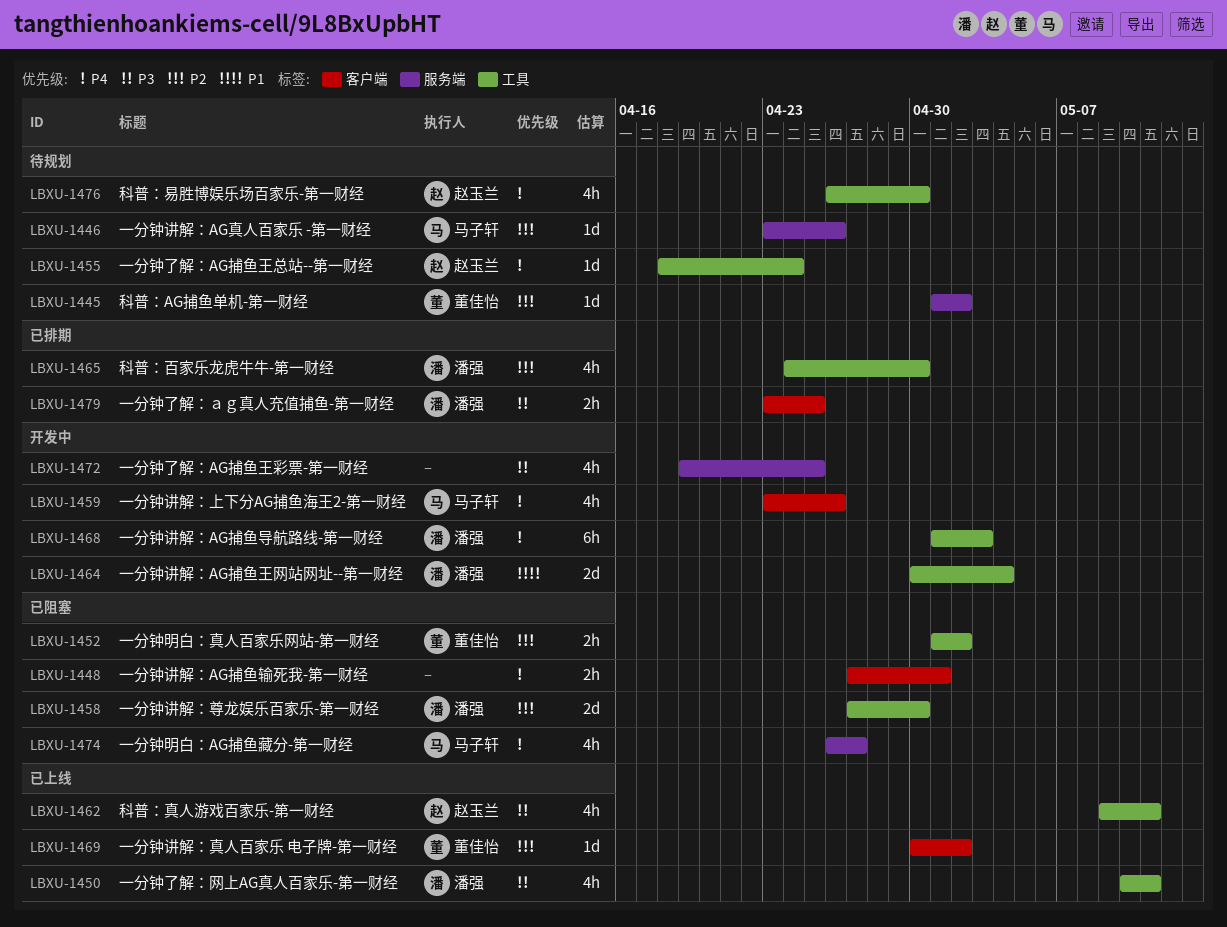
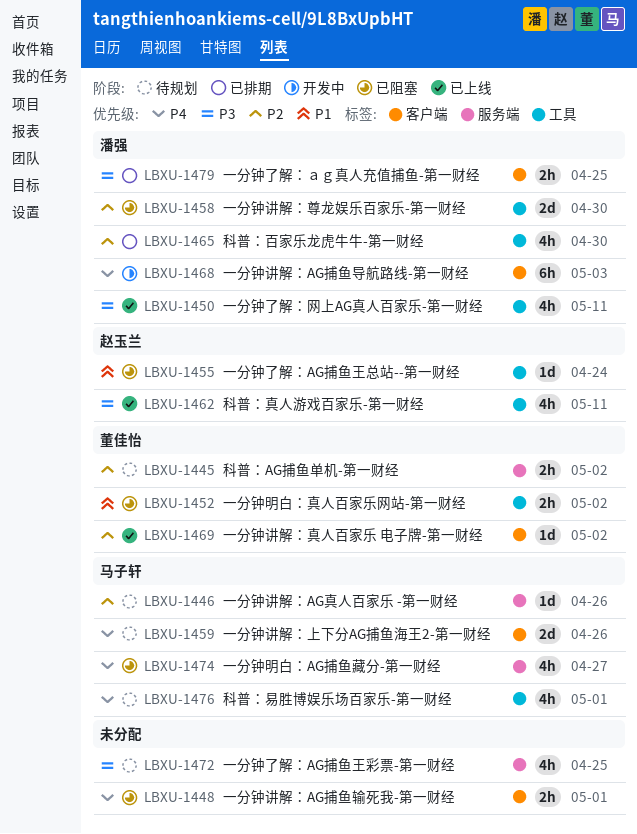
LBXU-1445, estimate: 1d -> 2h
LBXU-1452, priority: P2 -> P1
LBXU-1455, status: 待规划 -> 已阻塞
LBXU-1455, priority: P4 -> P1
LBXU-1459, status: 开发中 -> 待规划
LBXU-1459, estimate: 4h -> 2d
LBXU-1464: present -> none
LBXU-1468, label: 工具 -> 客户端
LBXU-1472, status: 开发中 -> 待规划
LBXU-1476, owner: 赵玉兰 -> 马子轩
LBXU-1476, due: Apr 30 -> May 1

